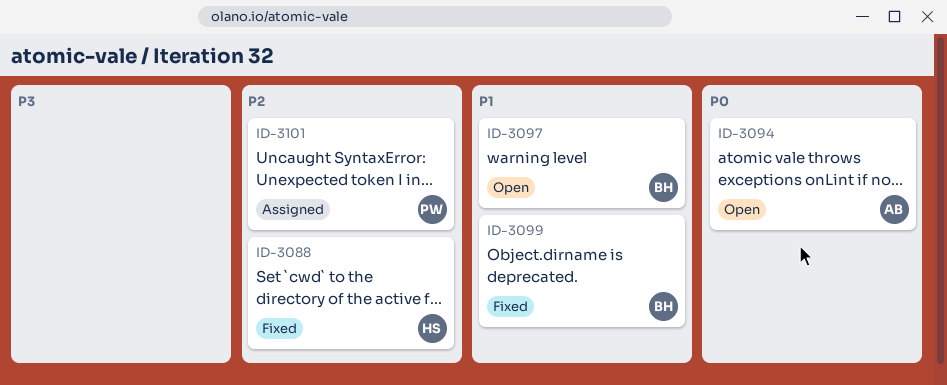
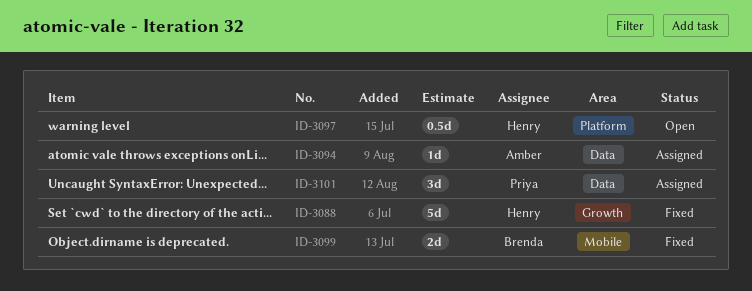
ID-3094, status: Open -> Assigned
ID-3097, owner: Brenda -> Henry

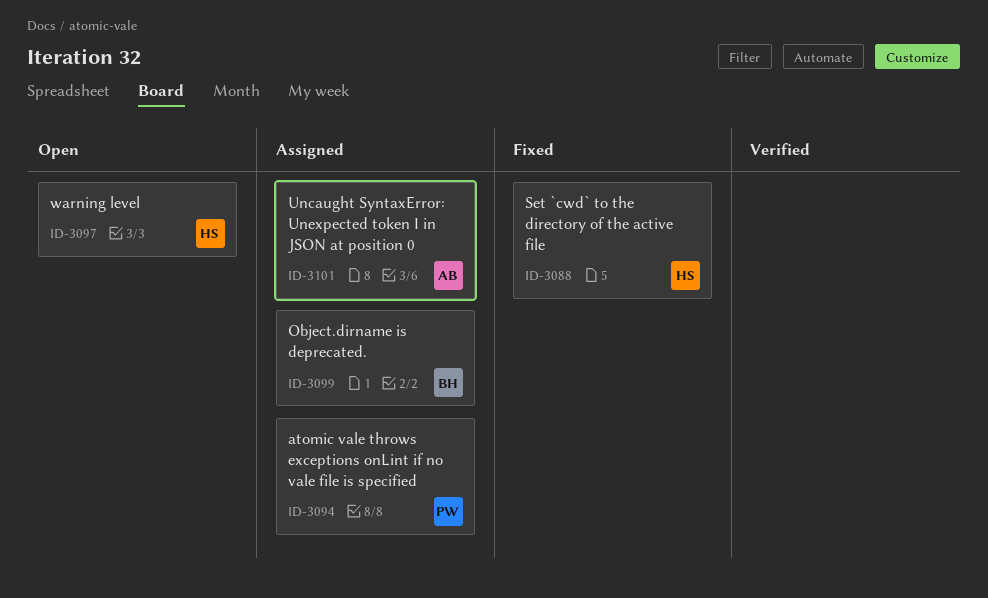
ID-3094, owner: Amber -> Priya
ID-3099, status: Fixed -> Assigned
ID-3101, owner: Priya -> Amber

